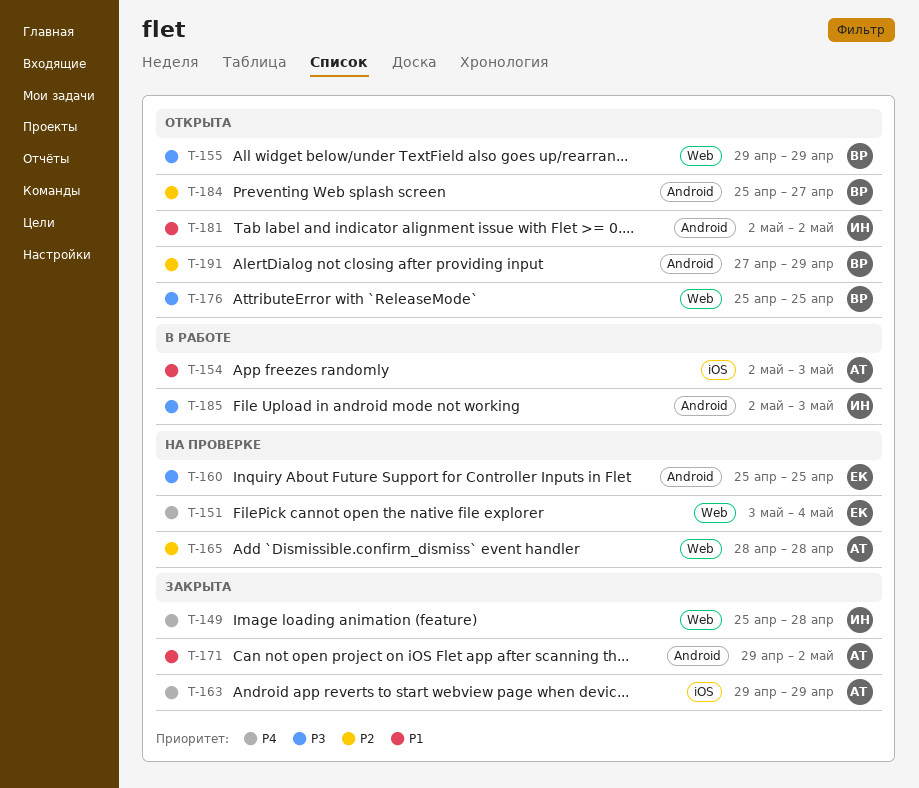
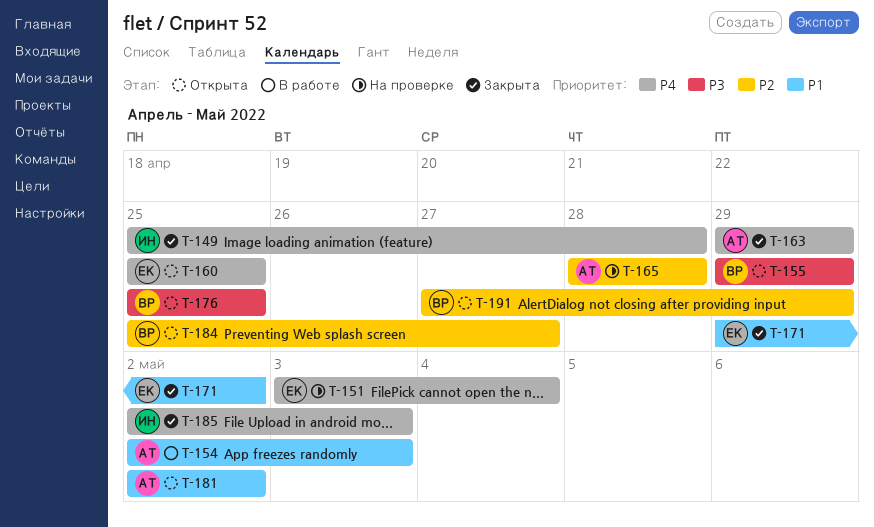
T-160, status: На проверке -> Открыта
T-160, priority: P3 -> P4
T-171, owner: АТ -> ЕК
T-181, owner: ИН -> АТ
T-185, status: В работе -> Закрыта
T-185, priority: P3 -> P4

